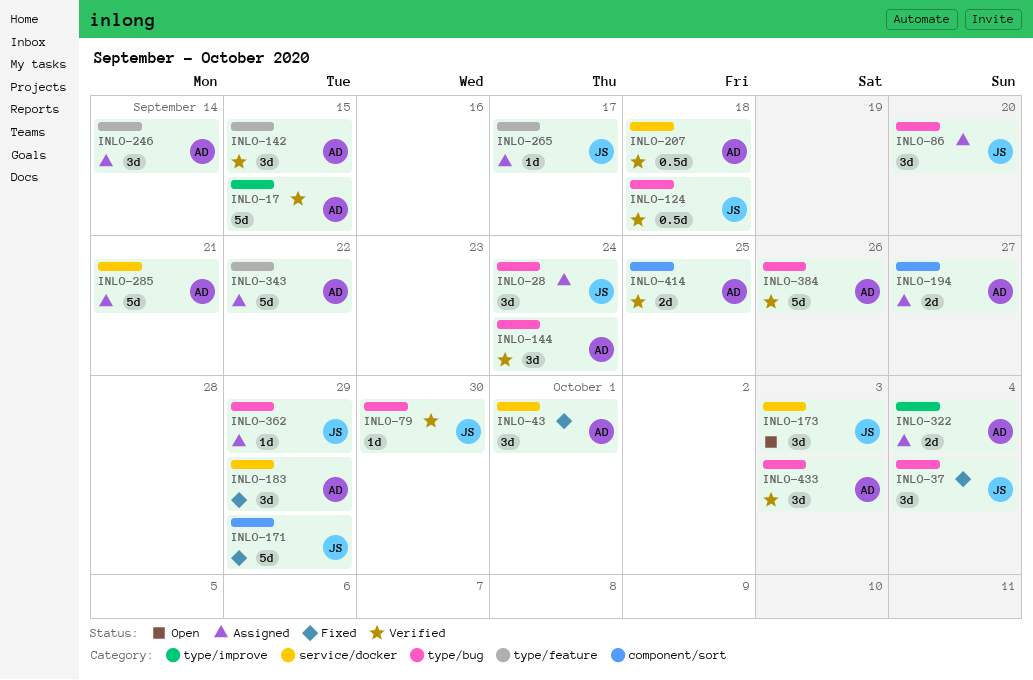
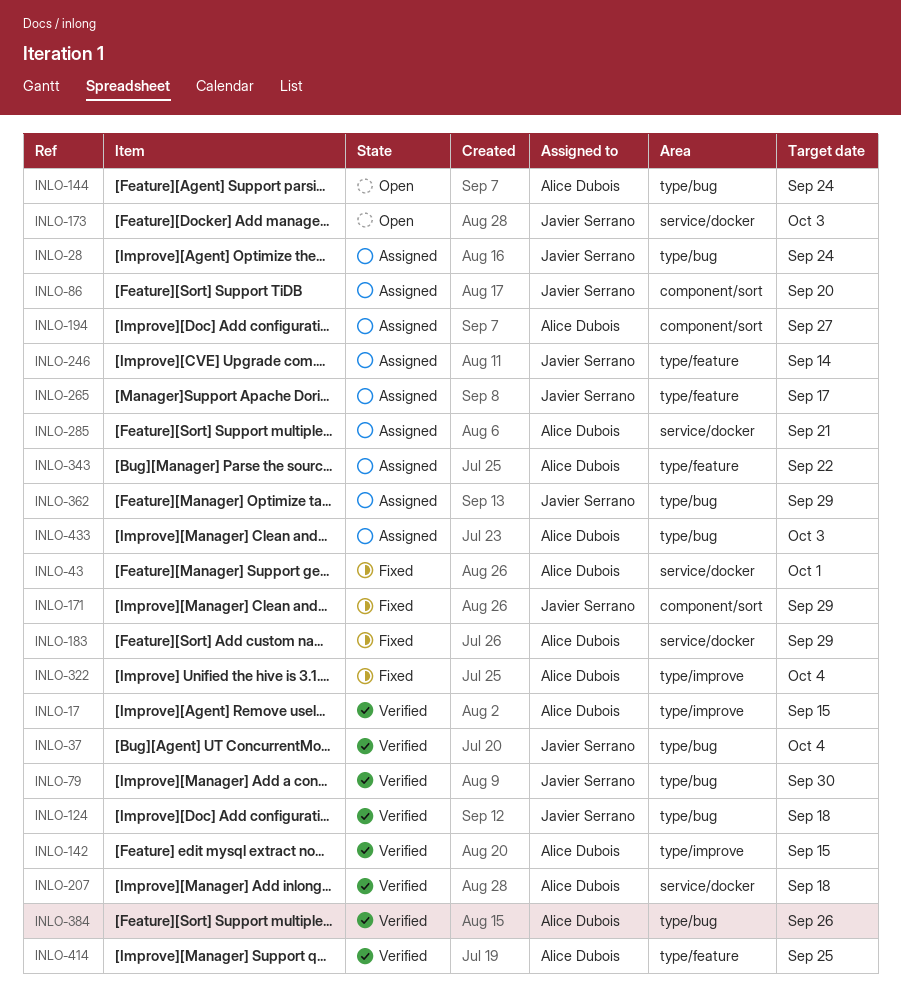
INLO-37, status: Fixed -> Verified
INLO-86, label: type/bug -> component/sort
INLO-142, label: type/feature -> type/improve
INLO-144, status: Verified -> Open
INLO-246, owner: Alice Dubois -> Javier Serrano
INLO-322, status: Assigned -> Fixed
INLO-414, label: component/sort -> type/feature
INLO-433, status: Verified -> Assigned

